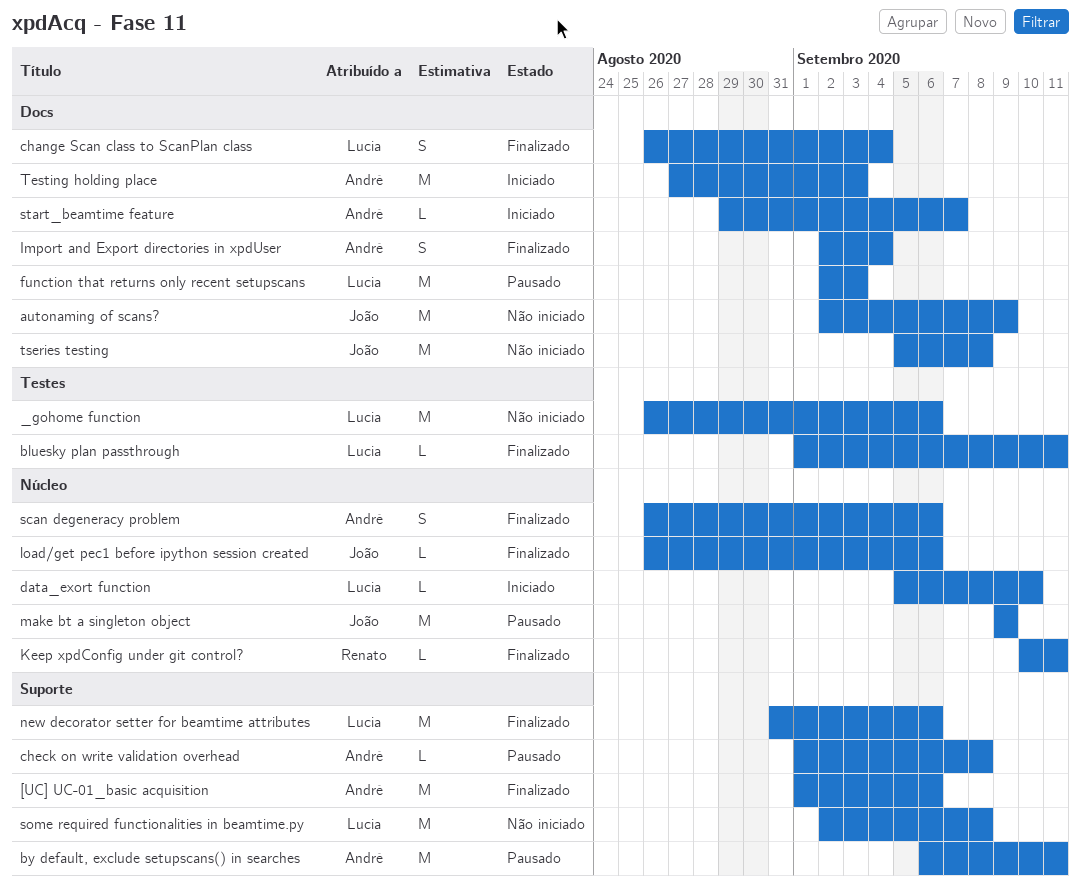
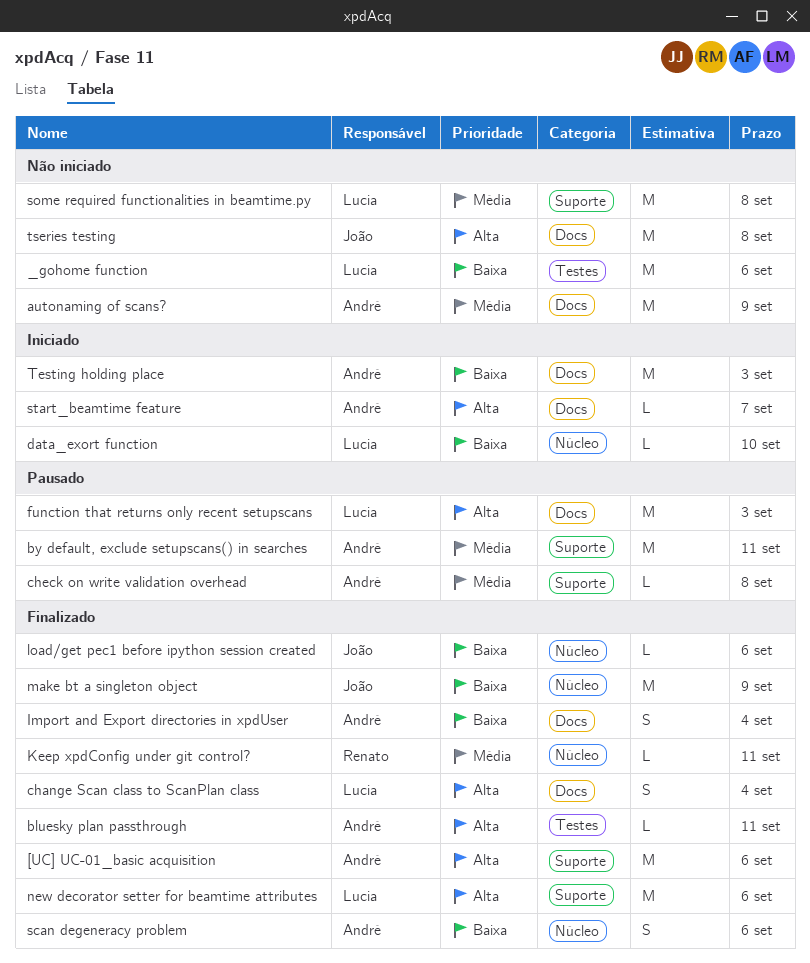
autonaming of scans?, owner: João -> André
bluesky plan passthrough, owner: Lucia -> André
make bt a singleton object, status: Pausado -> Finalizado

